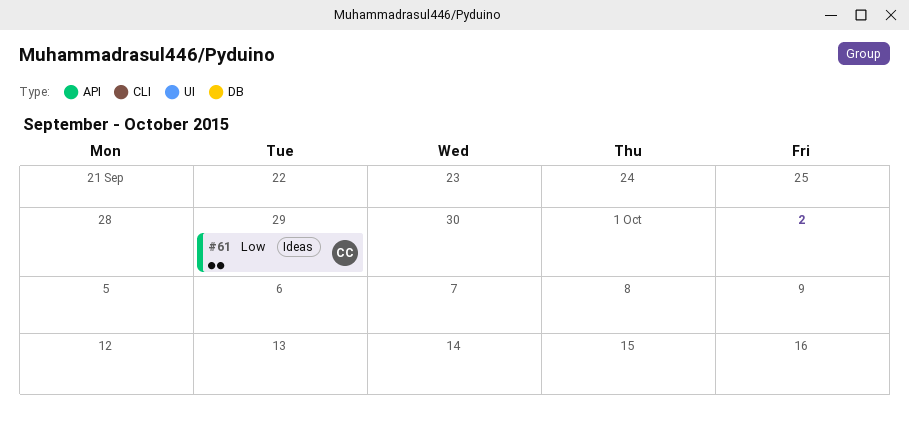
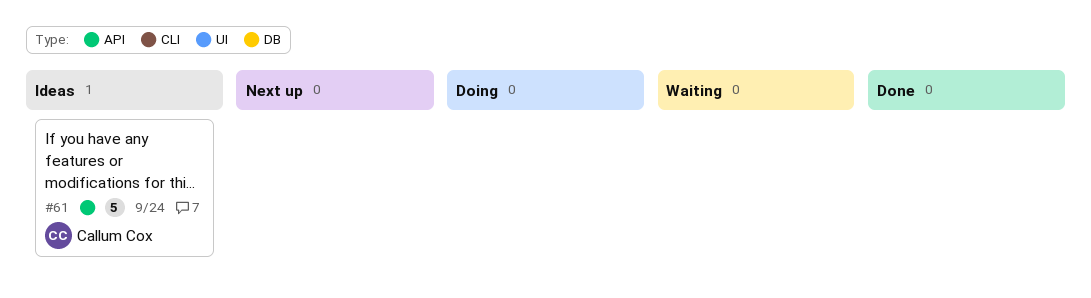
#61, estimate: 2 -> 5
#61, due: Sep 29 -> Sep 24

